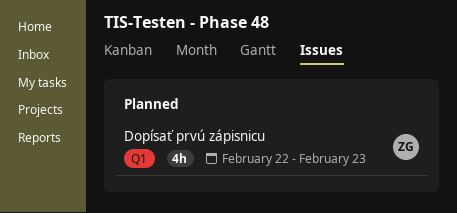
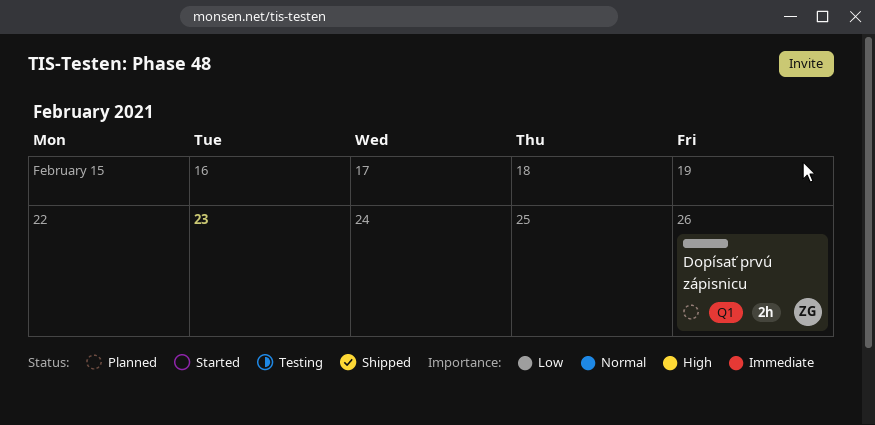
Dopísať prvú zápisnicu, estimate: 4h -> 2h
Dopísať prvú zápisnicu, due: Feb 23 -> Feb 26

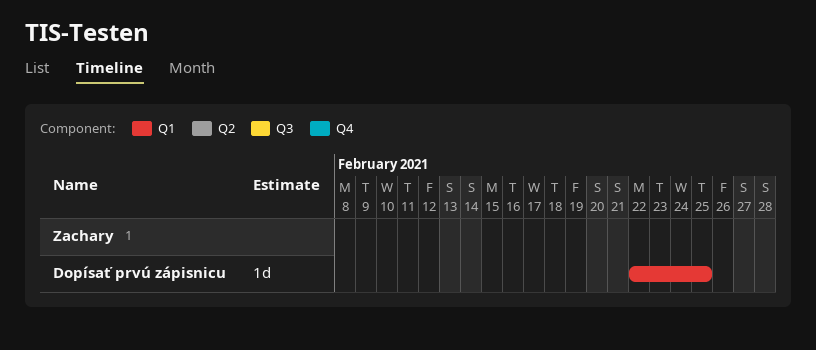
Dopísať prvú zápisnicu, estimate: 2h -> 1d
Dopísať prvú zápisnicu, due: Feb 26 -> Feb 25

